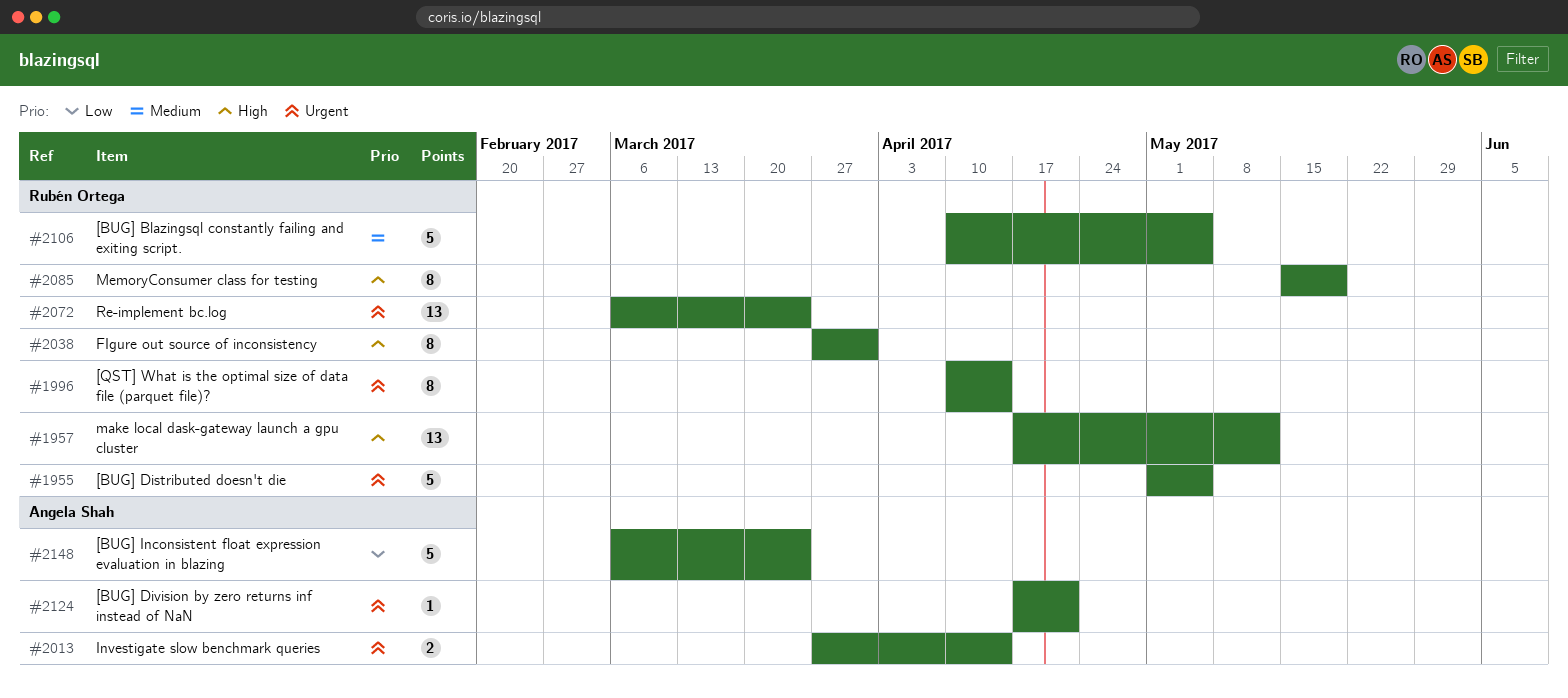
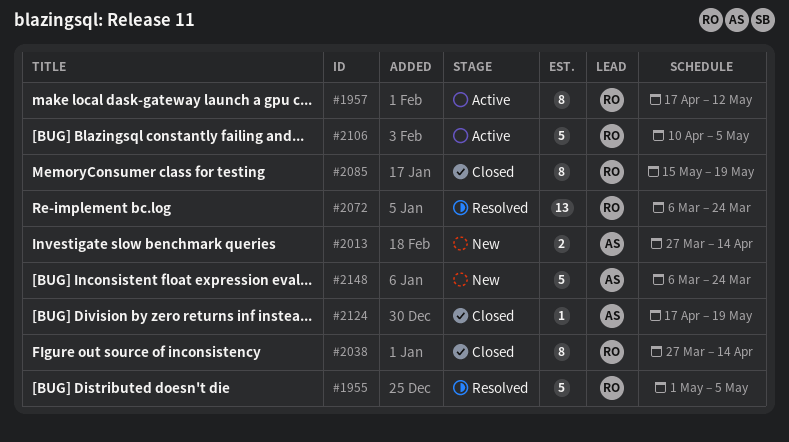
#1957, estimate: 13 -> 8
#1996: present -> none
#2038, due: Mar 31 -> Apr 14
#2124, due: Apr 21 -> May 19

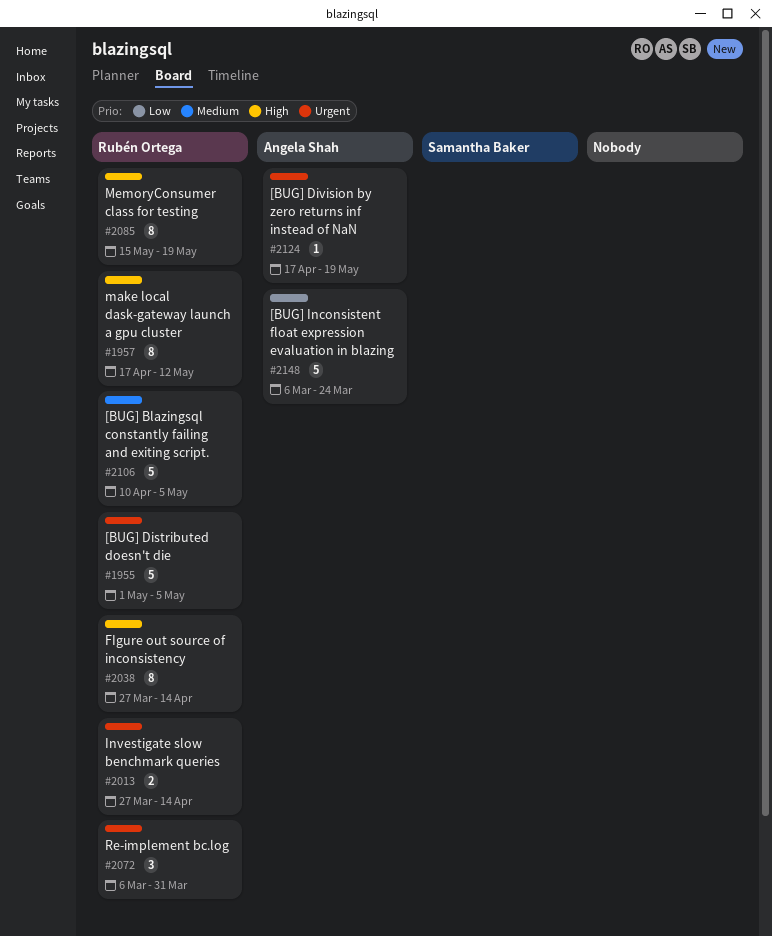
#2013, owner: Angela Shah -> Rubén Ortega
#2072, estimate: 13 -> 3
#2072, due: Mar 24 -> Mar 31

